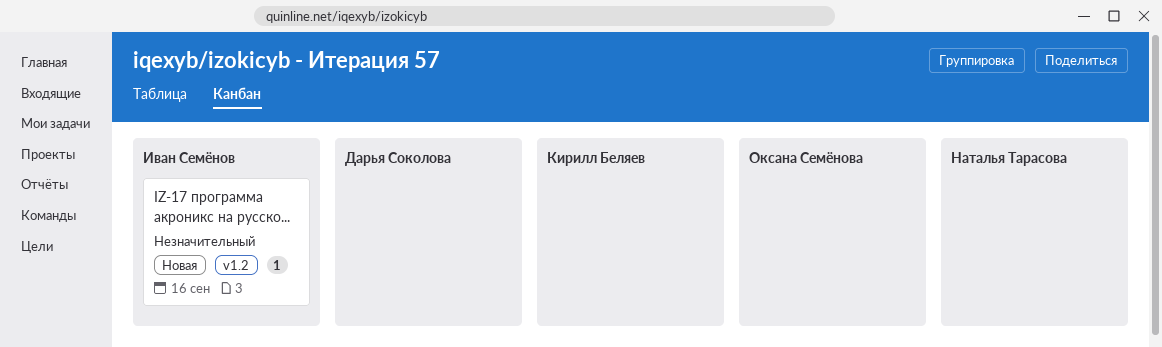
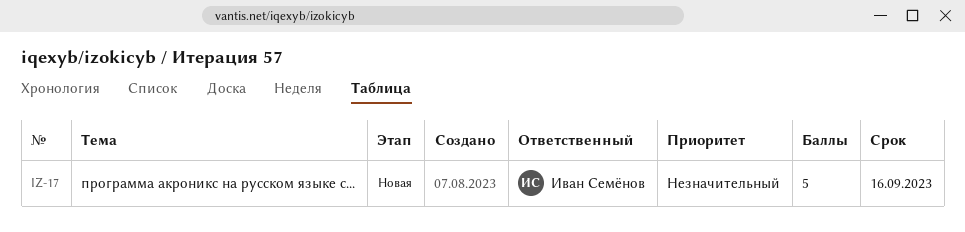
IZ-17, estimate: 1 -> 5

